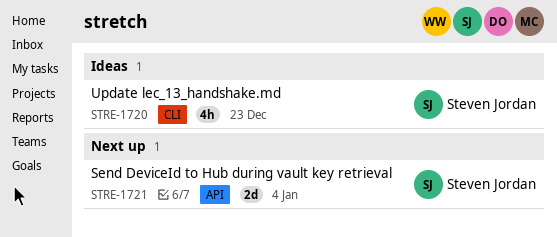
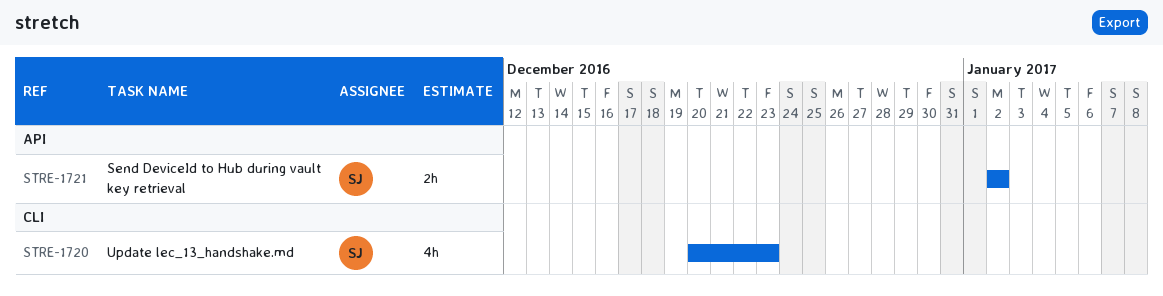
STRE-1721, estimate: 2d -> 2h
STRE-1721, due: Jan 4 -> Jan 2

